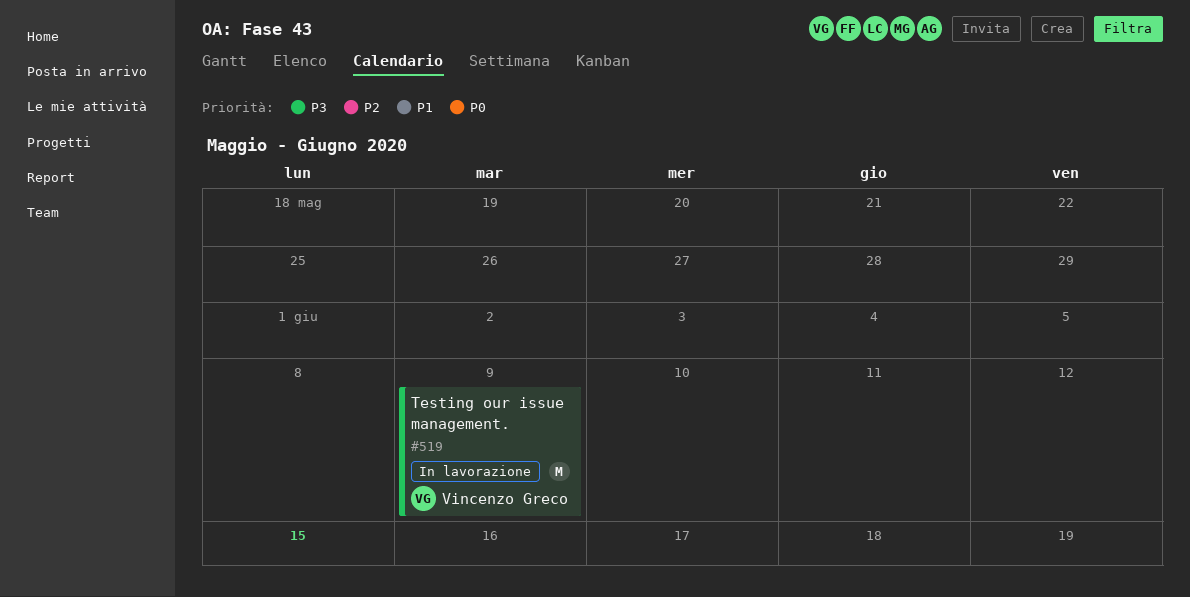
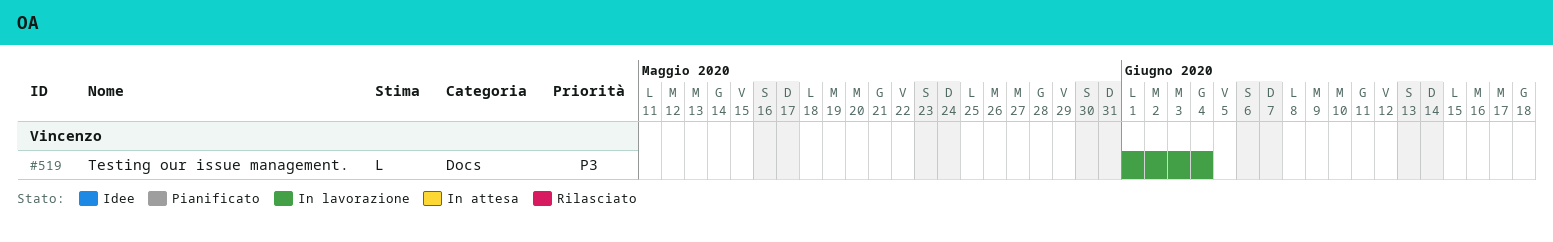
#519, estimate: M -> L
#519, due: Jun 9 -> Jun 4

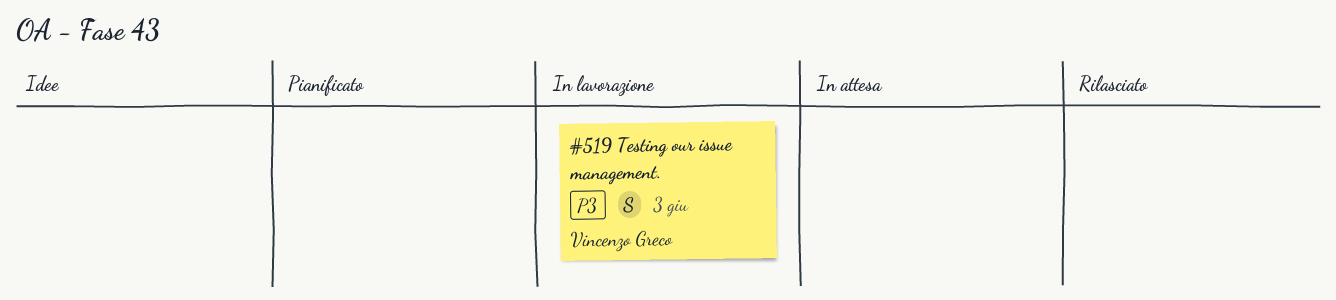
#519, estimate: L -> S
#519, due: Jun 4 -> Jun 3

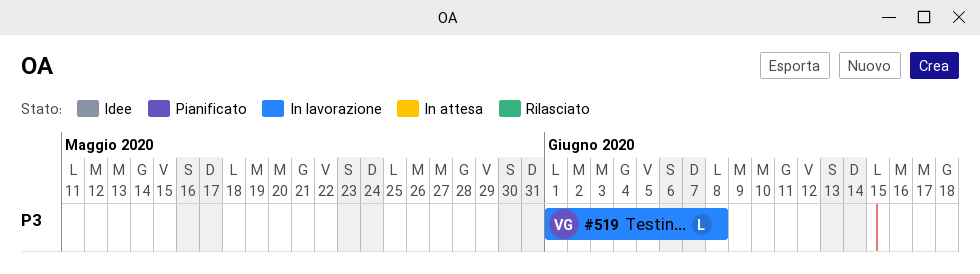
#519, estimate: S -> L
#519, due: Jun 3 -> Jun 8

